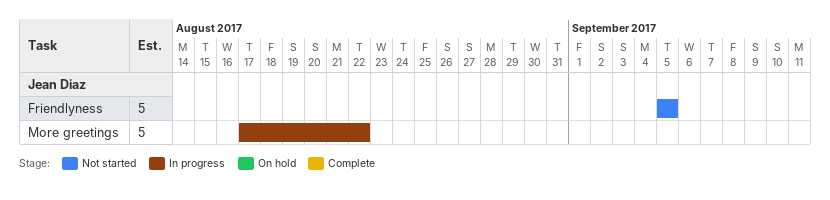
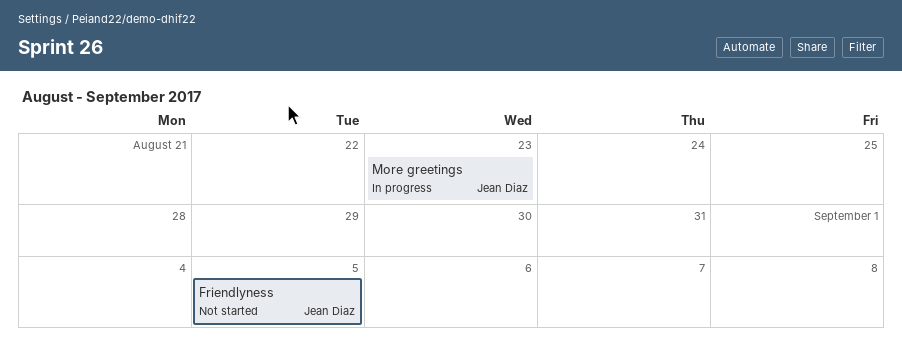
More greetings, due: Aug 22 -> Aug 23

